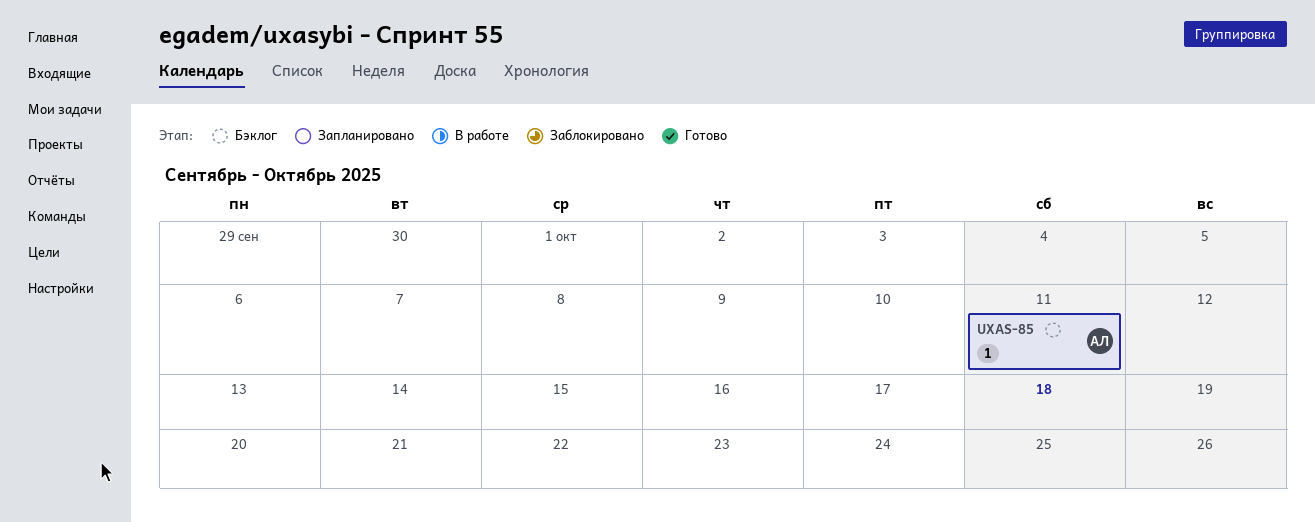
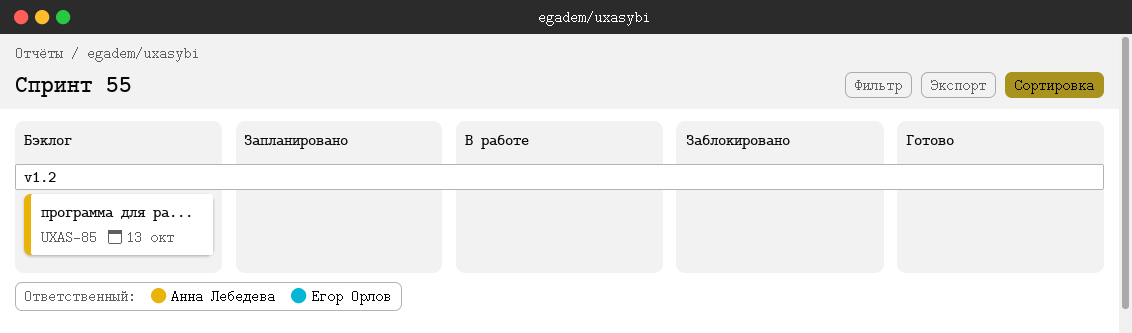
UXAS-85, due: Oct 11 -> Oct 13

